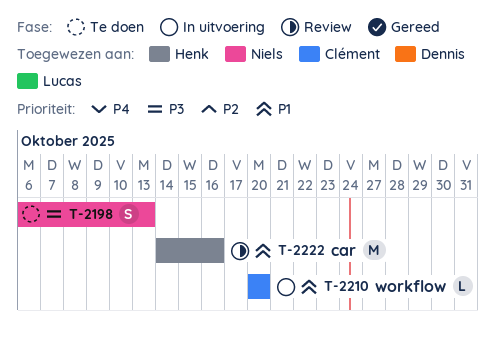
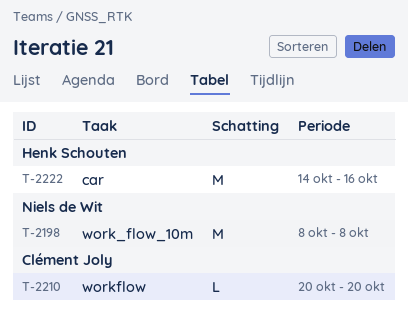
T-2198, estimate: S -> M
T-2198, start: Oct 6 -> Oct 8
T-2198, due: Oct 13 -> Oct 8

